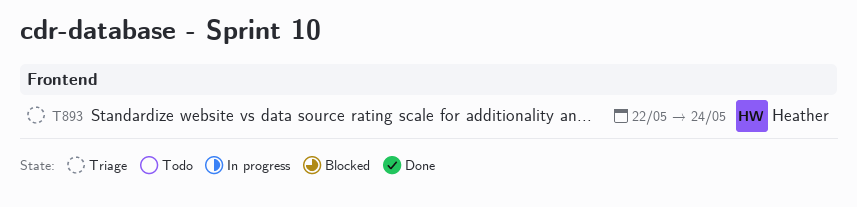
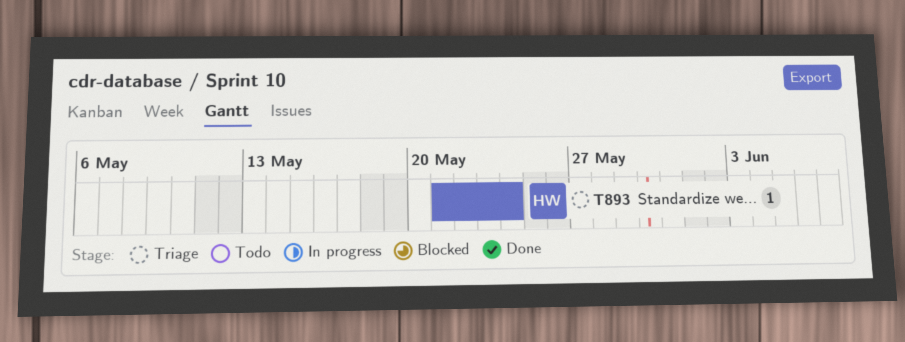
T893, start: May 22 -> May 21

